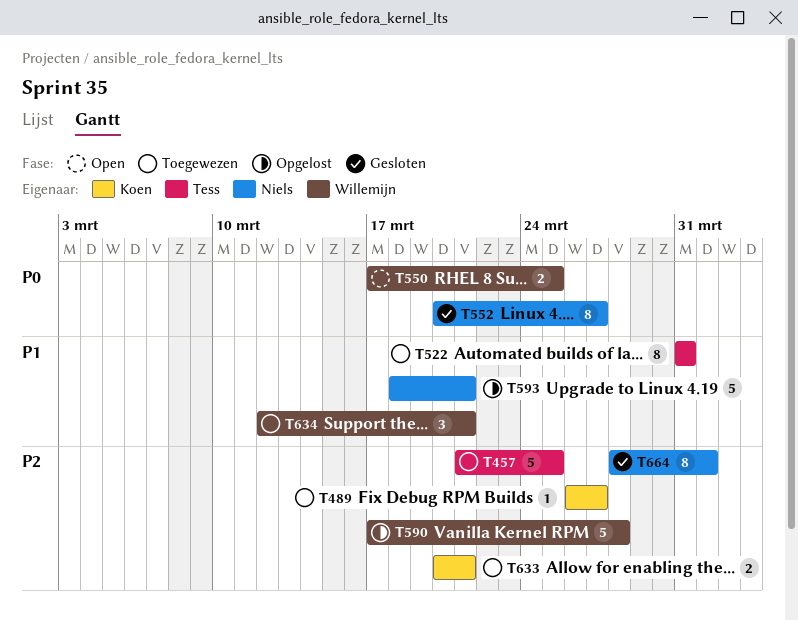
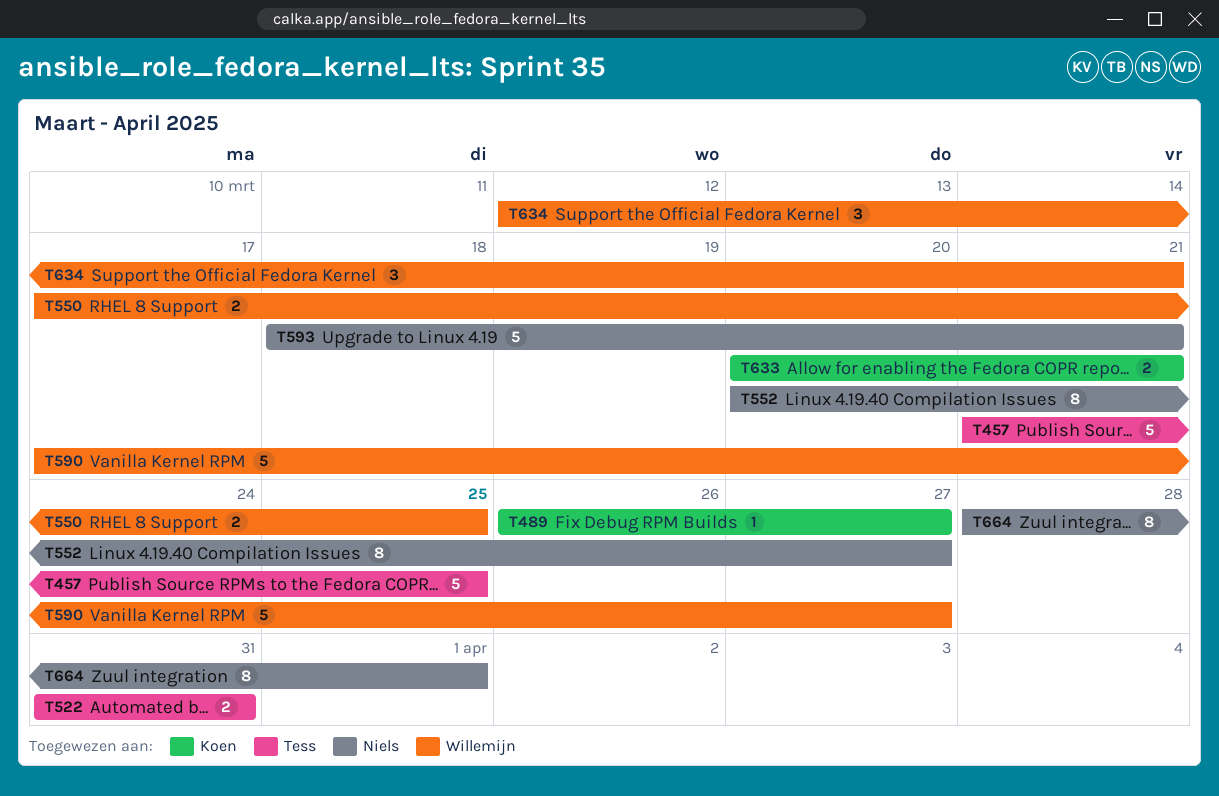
T522, estimate: 8 -> 2
T590, due: Mar 28 -> Mar 27

